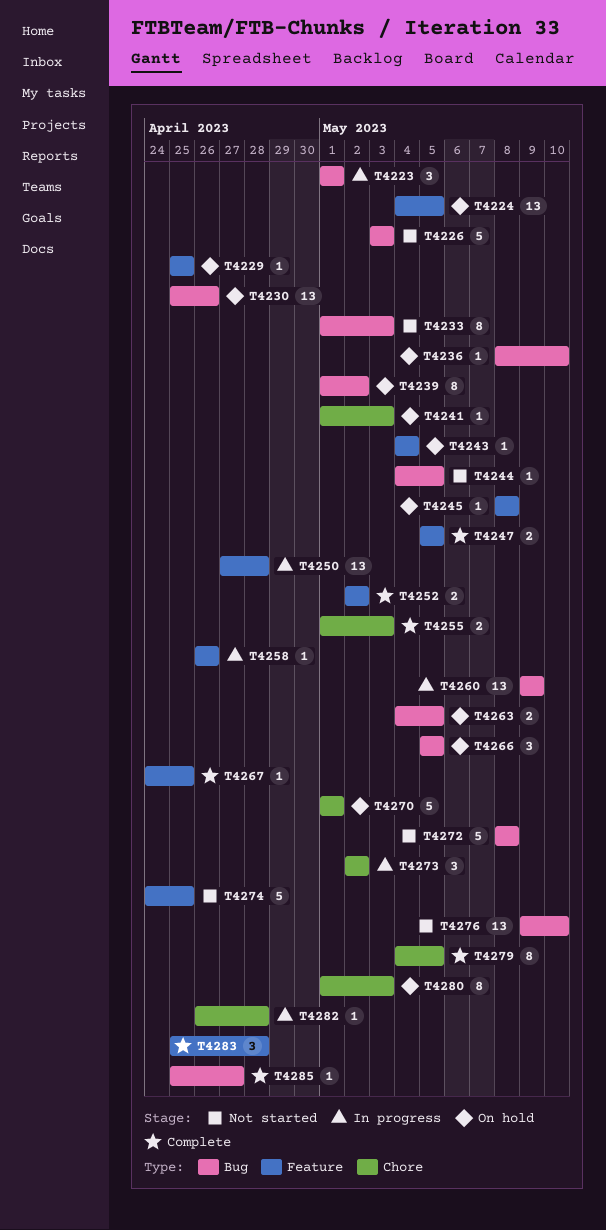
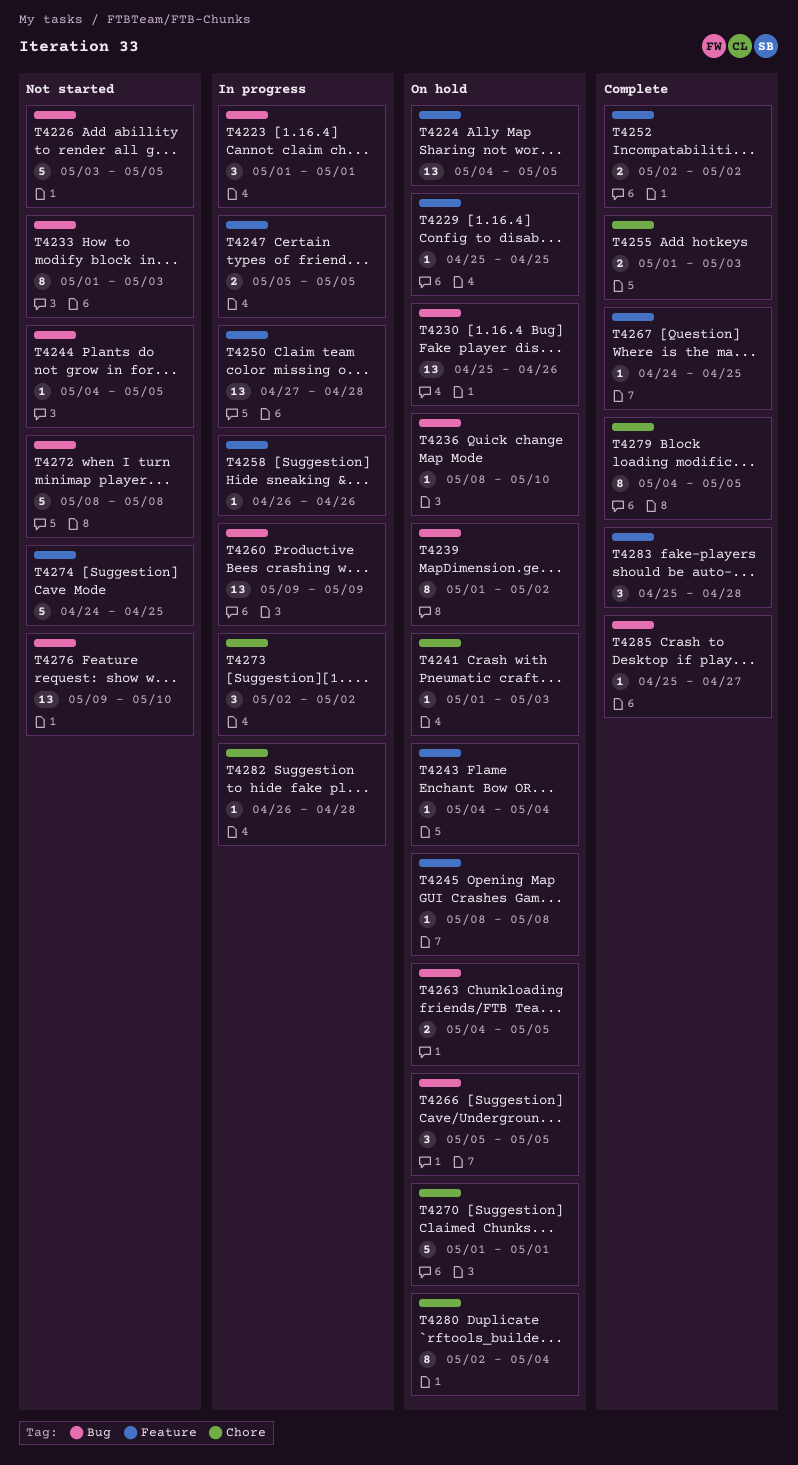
T4226, due: May 3 -> May 5
T4247, status: Complete -> In progress
T4280, start: May 1 -> May 2
T4280, due: May 3 -> May 4

